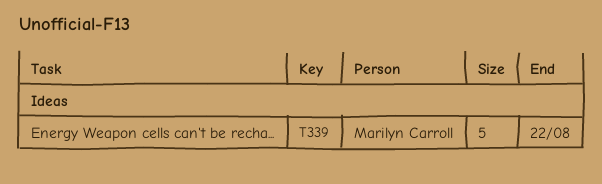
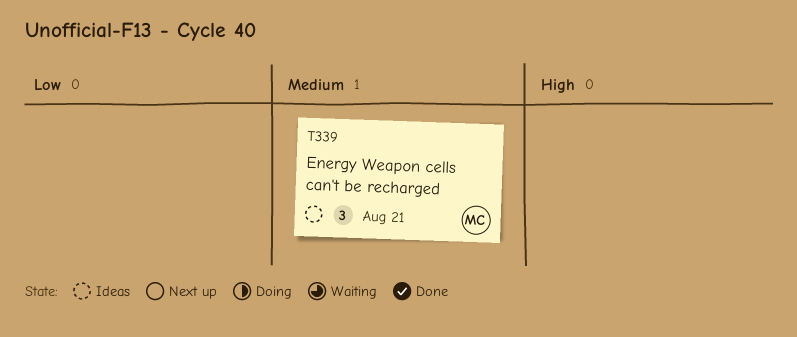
T339, estimate: 5 -> 3
T339, due: Aug 22 -> Aug 21

